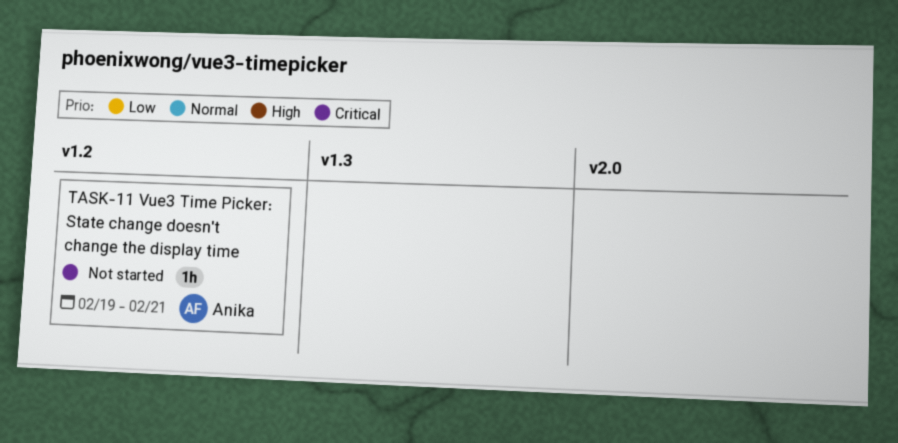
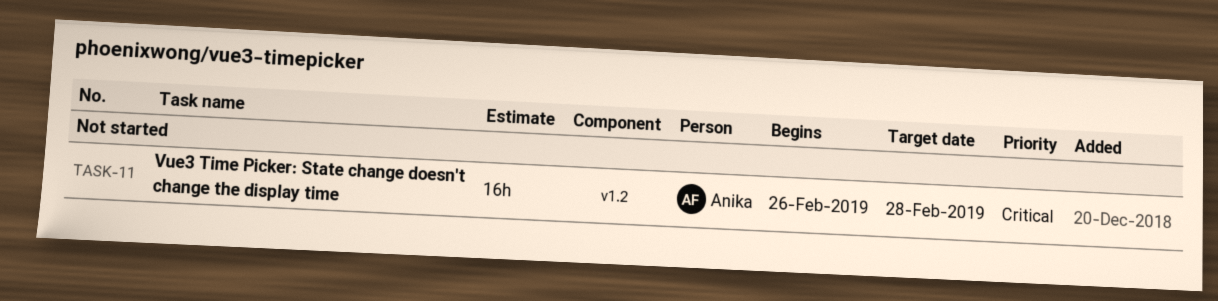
TASK-11, estimate: 1h -> 16h
TASK-11, start: Feb 19 -> Feb 26
TASK-11, due: Feb 21 -> Feb 28

